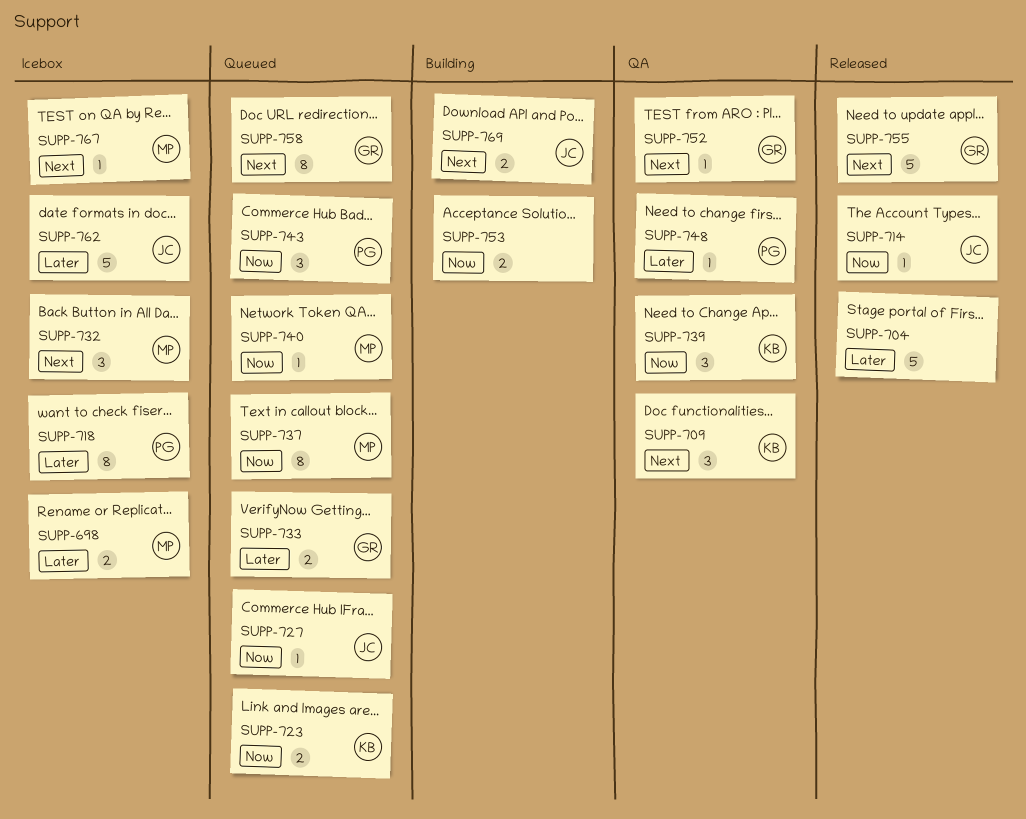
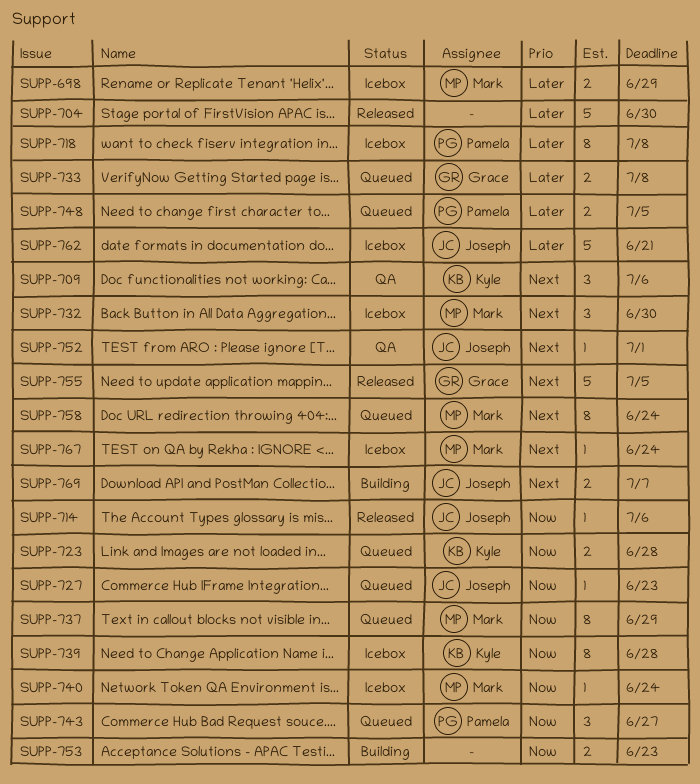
SUPP-739, status: QA -> Icebox
SUPP-739, estimate: 3 -> 8
SUPP-740, status: Queued -> Icebox
SUPP-748, status: QA -> Queued
SUPP-748, estimate: 1 -> 2
SUPP-752, owner: Grace -> Joseph
SUPP-758, owner: Grace -> Mark

